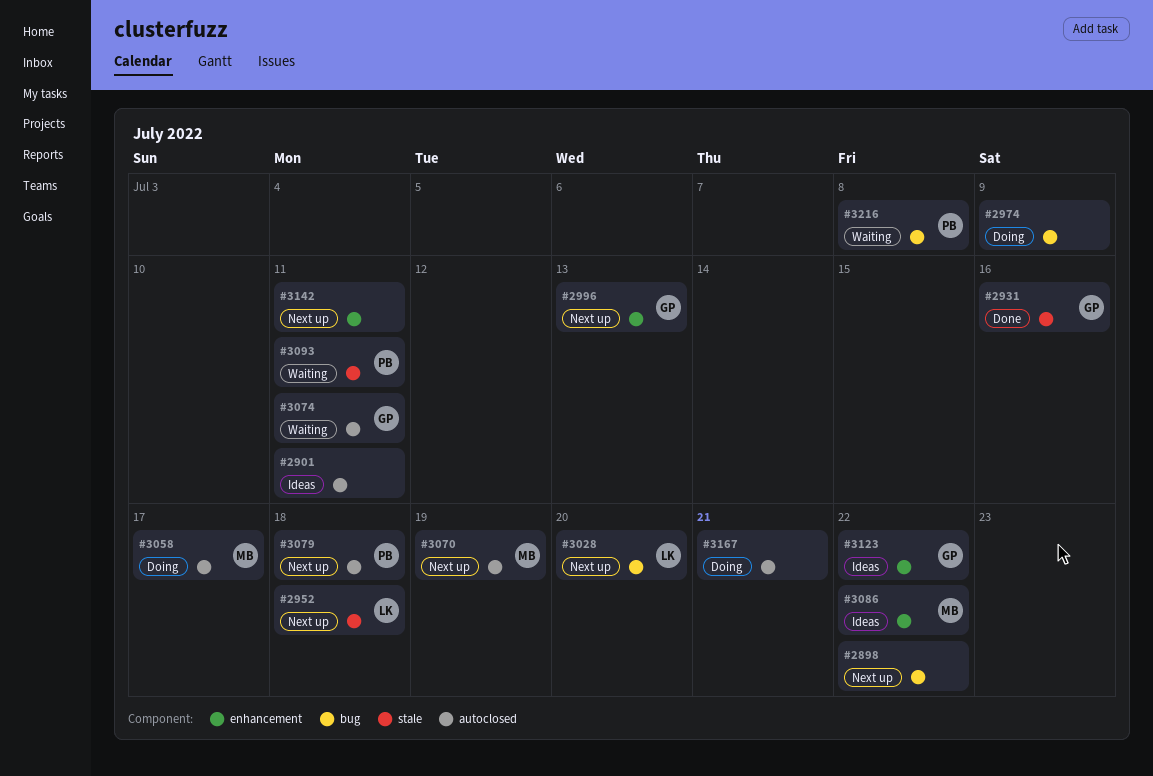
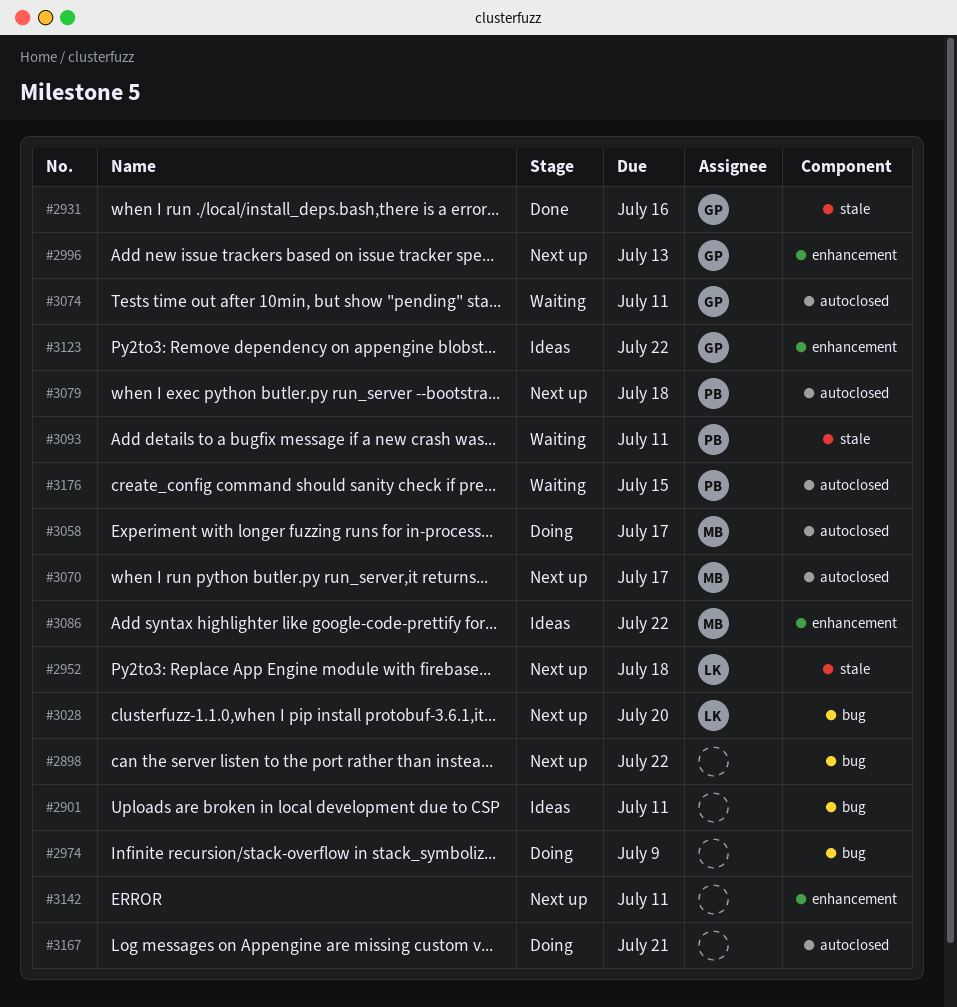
#2901, label: autoclosed -> bug
#3070, due: Jul 19 -> Jul 17
#3176: none -> present
#3216: present -> none

